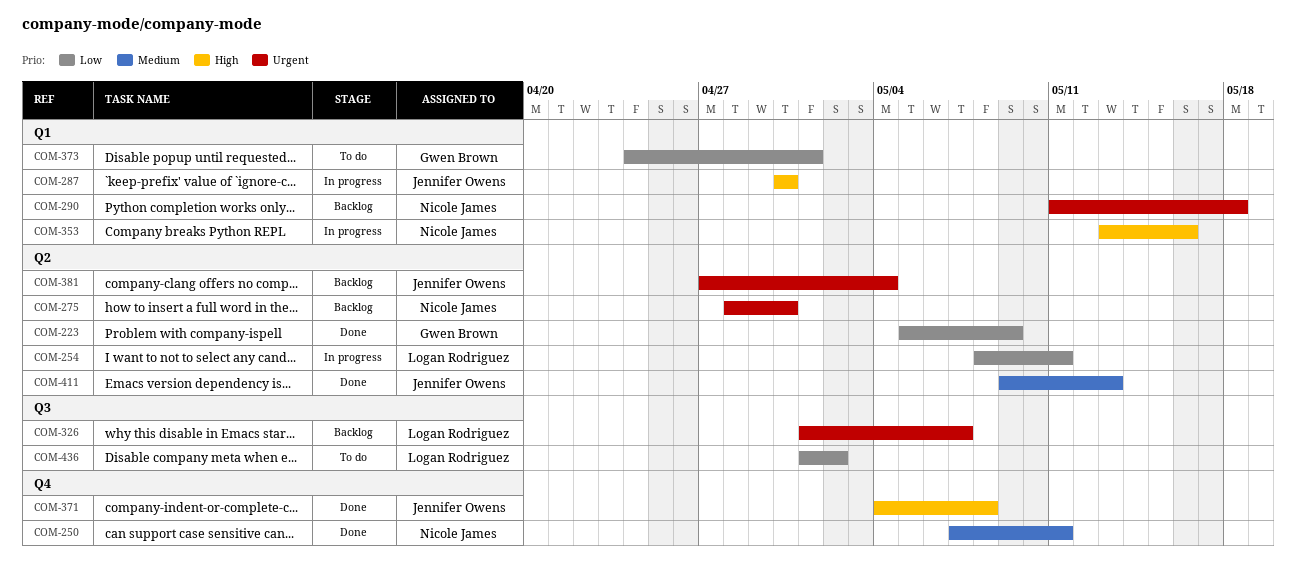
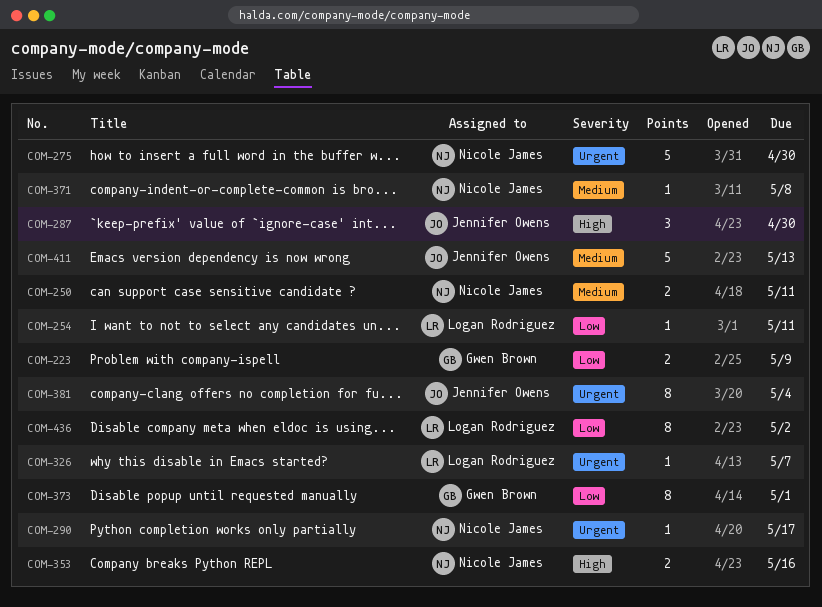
COM-290, due: May 18 -> May 17
COM-371, owner: Jennifer Owens -> Nicole James
COM-371, priority: High -> Medium

